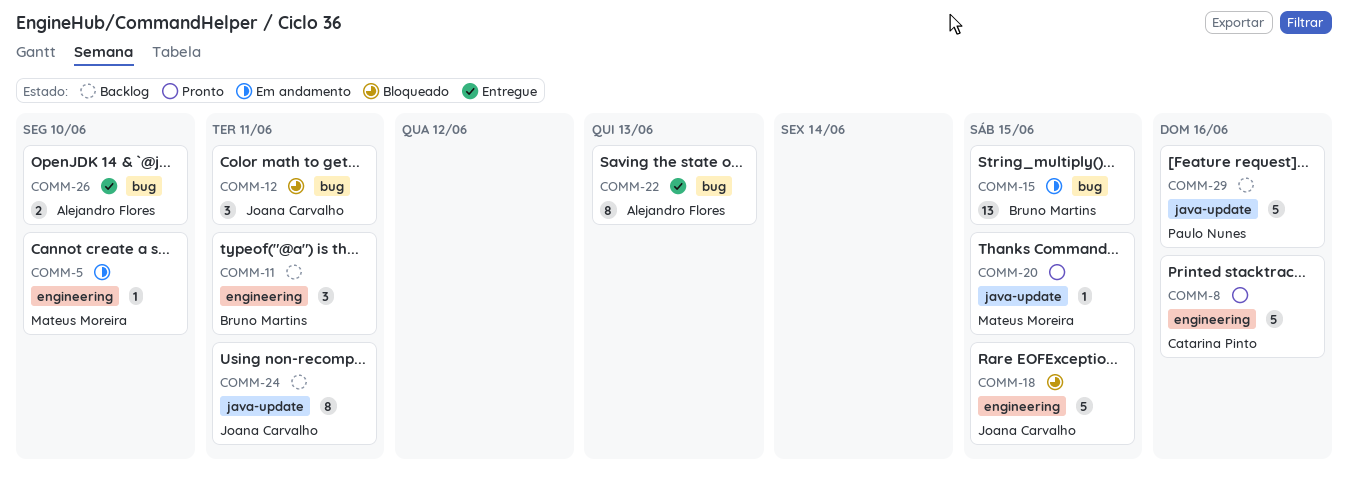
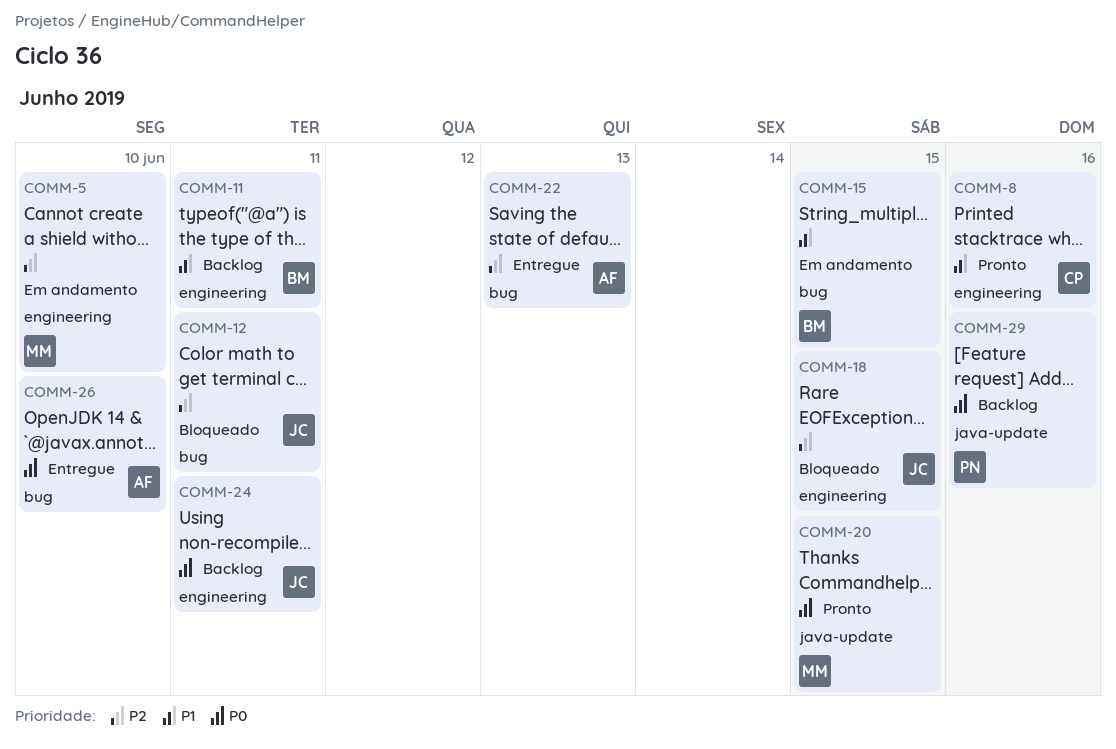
COMM-24, label: java-update -> engineering

